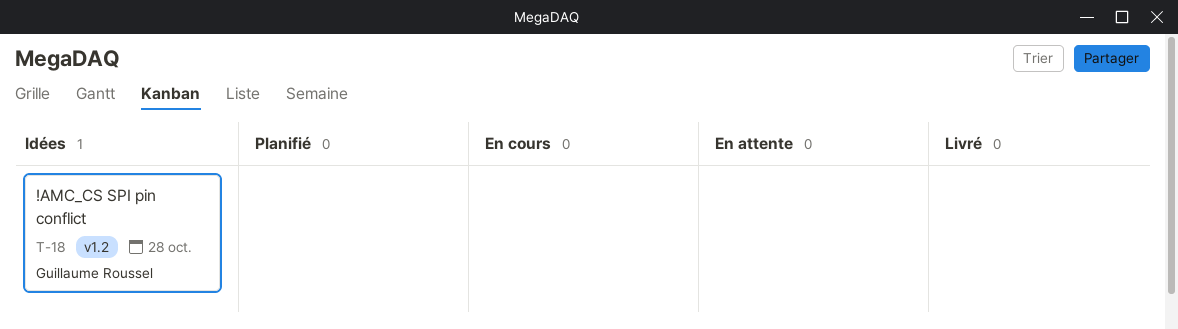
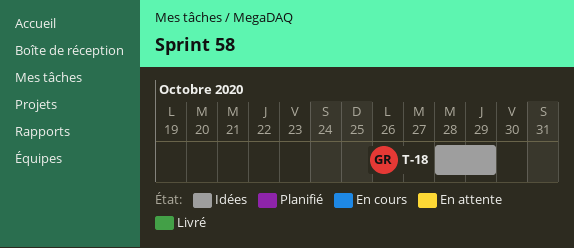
T-18, due: Oct 28 -> Oct 29

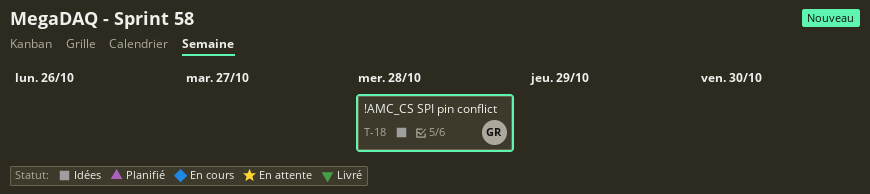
T-18, due: Oct 29 -> Oct 28

